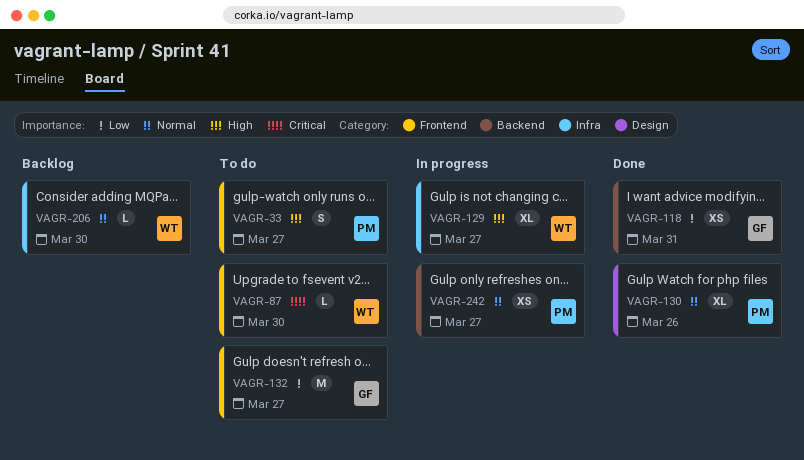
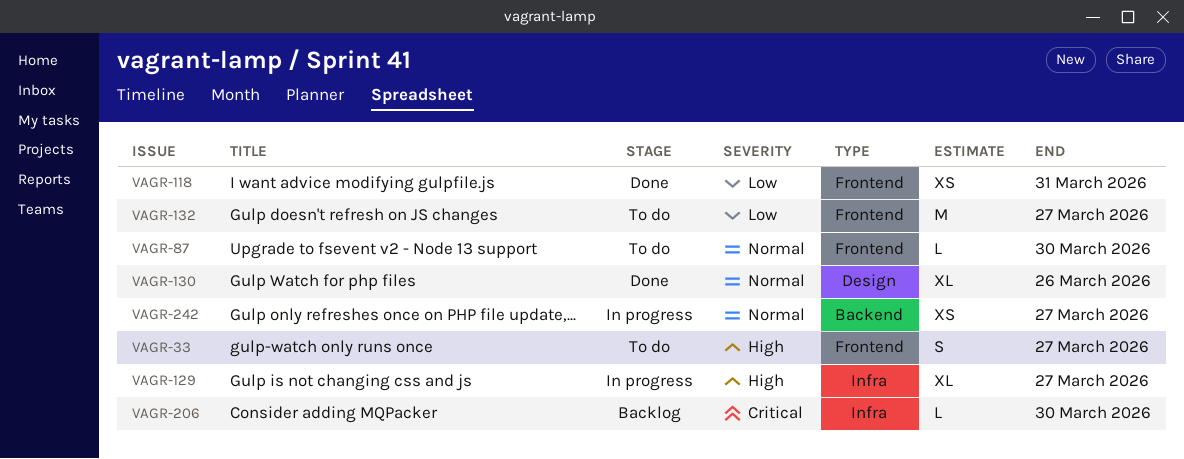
VAGR-87, priority: Critical -> Normal
VAGR-118, label: Backend -> Frontend
VAGR-206, priority: Normal -> Critical

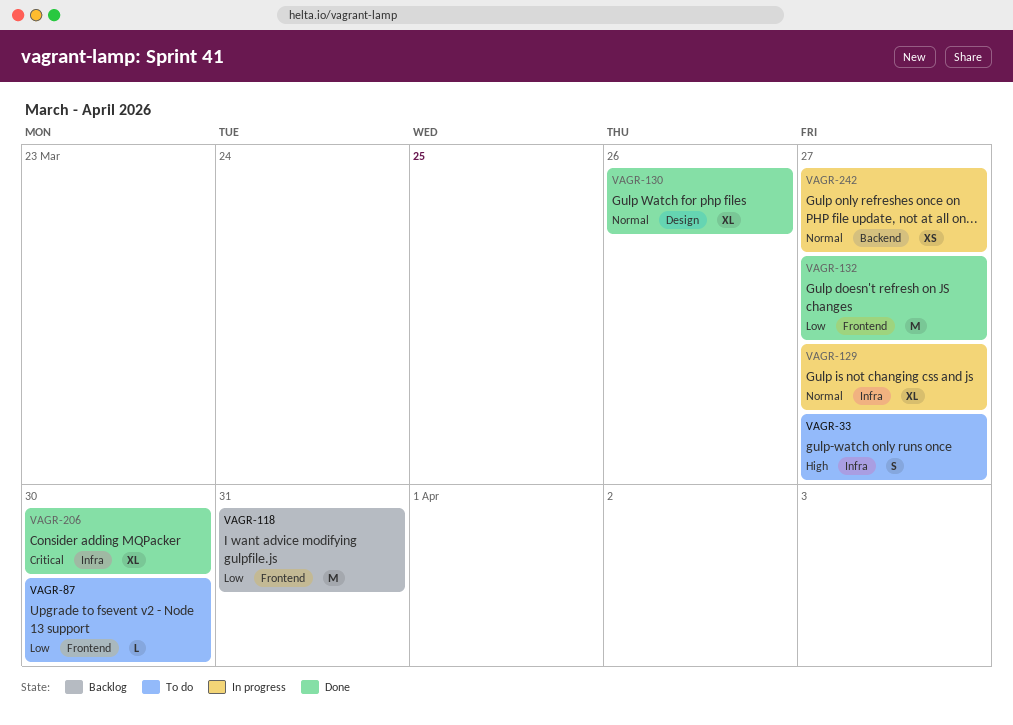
VAGR-33, label: Frontend -> Infra
VAGR-87, priority: Normal -> Low
VAGR-118, status: Done -> Backlog
VAGR-118, estimate: XS -> M
VAGR-129, priority: High -> Normal
VAGR-132, status: To do -> Done
VAGR-206, status: Backlog -> Done
VAGR-206, estimate: L -> XL

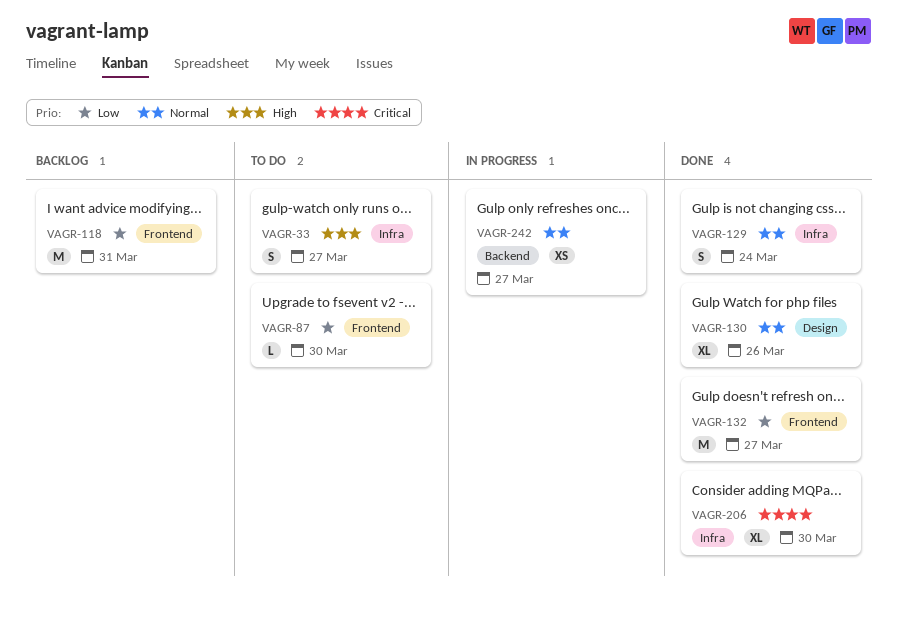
VAGR-129, status: In progress -> Done
VAGR-129, estimate: XL -> S
VAGR-129, due: Mar 27 -> Mar 24

